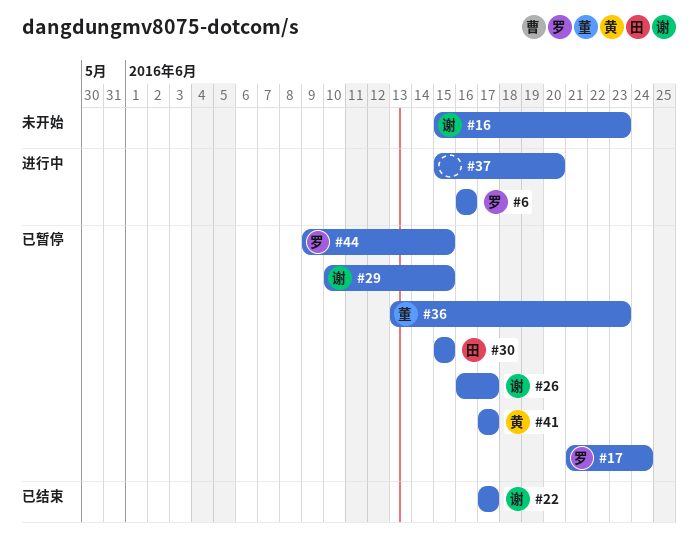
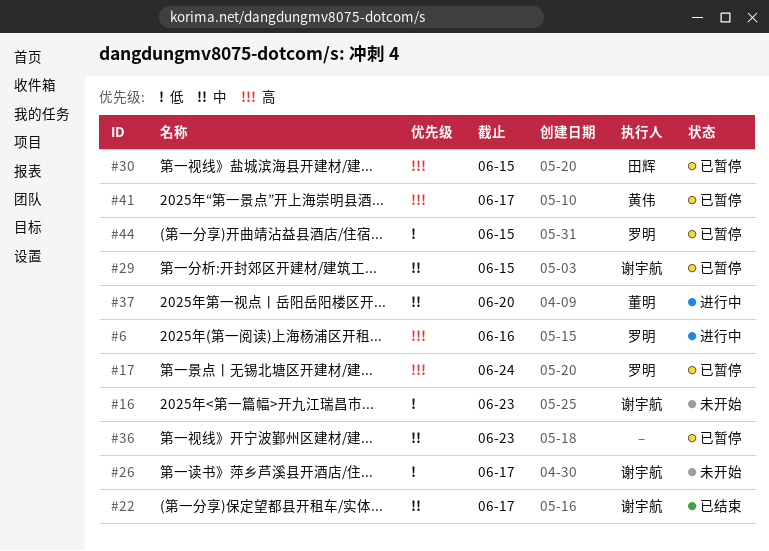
#26, status: 已暂停 -> 未开始
#36, owner: 董明 -> none
#37, owner: none -> 董明

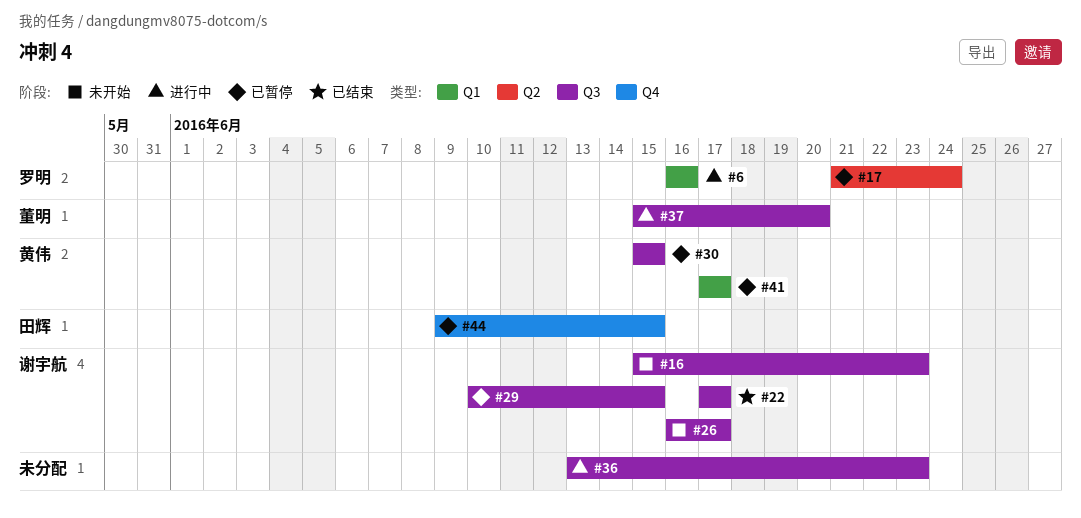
#30, owner: 田辉 -> 黄伟
#36, status: 已暂停 -> 进行中
#44, owner: 罗明 -> 田辉

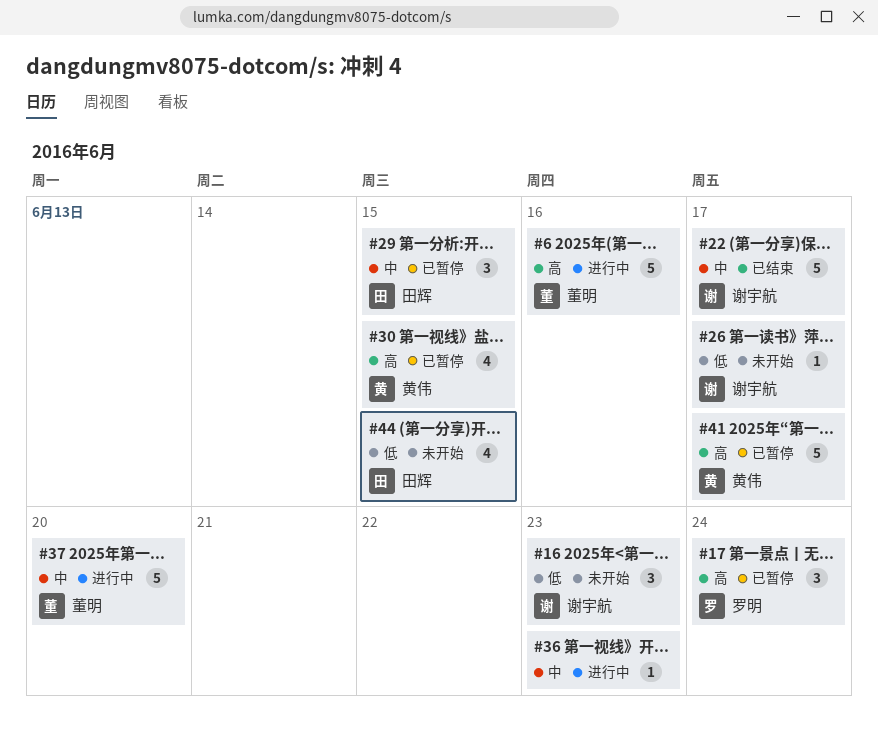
#6, owner: 罗明 -> 董明
#29, owner: 谢宇航 -> 田辉
#44, status: 已暂停 -> 未开始

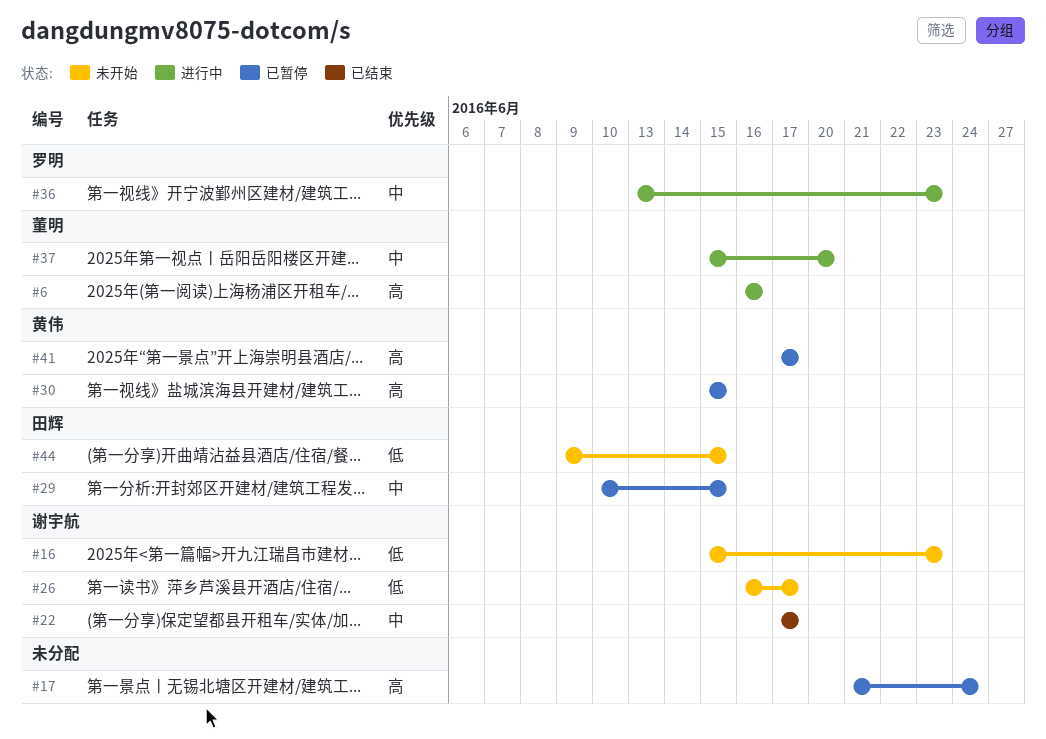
#17, owner: 罗明 -> none
#36, owner: none -> 罗明

